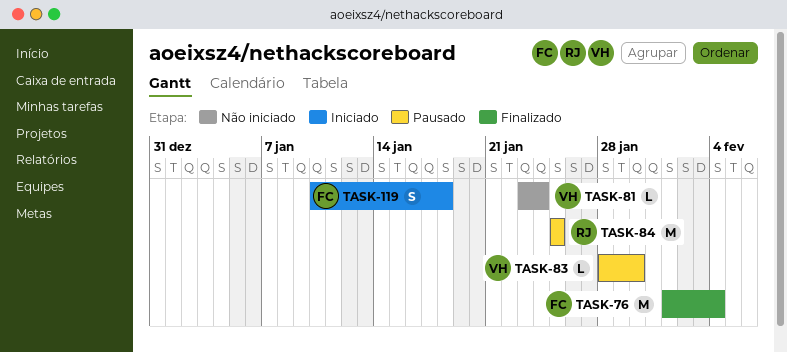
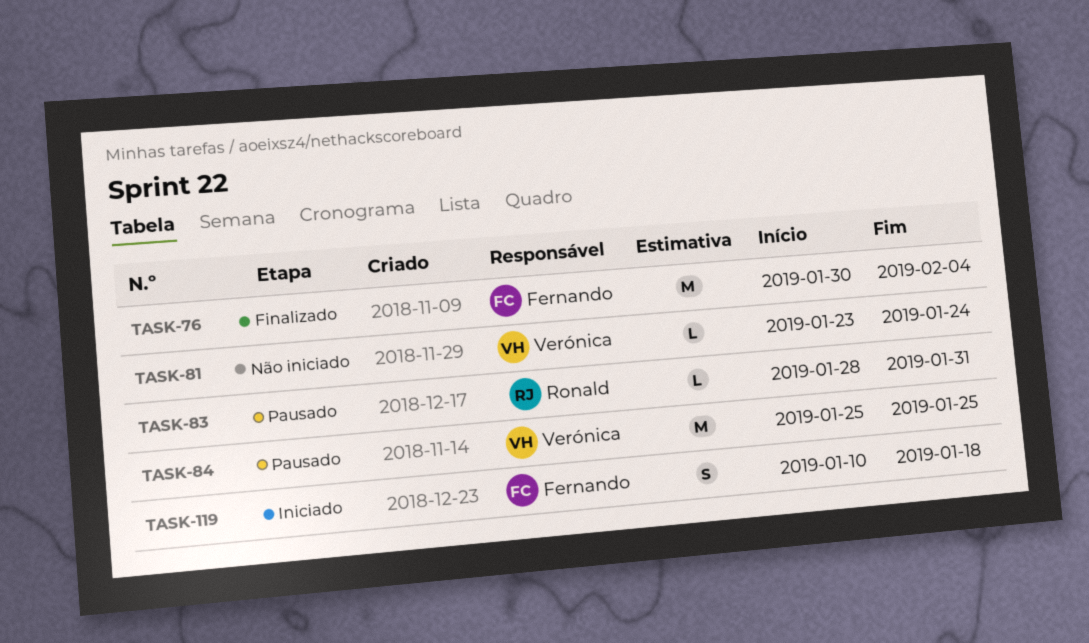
TASK-76, start: Feb 1 -> Jan 30
TASK-83, owner: Verónica -> Ronald
TASK-83, due: Jan 30 -> Jan 31
TASK-84, owner: Ronald -> Verónica

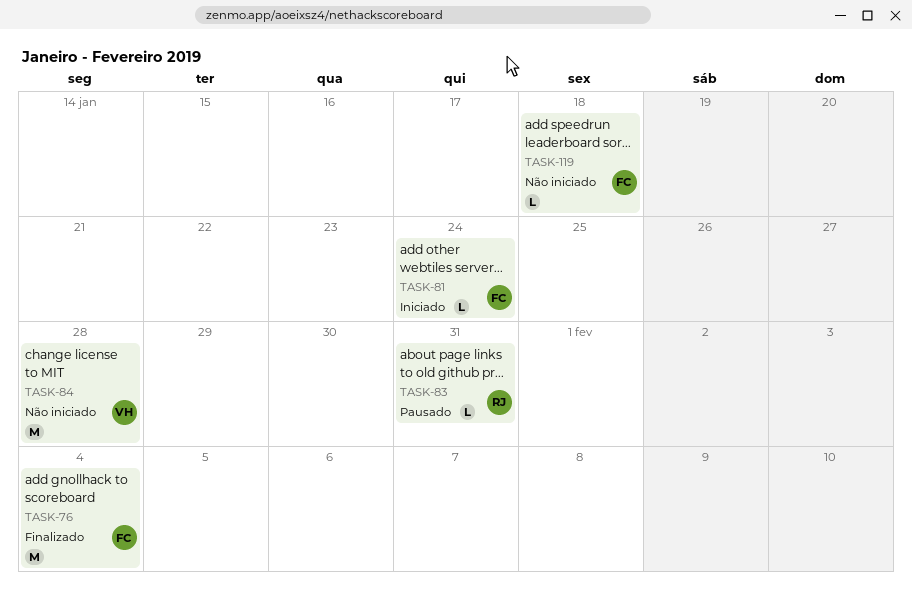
TASK-81, status: Não iniciado -> Iniciado
TASK-81, owner: Verónica -> Fernando
TASK-84, status: Pausado -> Não iniciado
TASK-84, due: Jan 25 -> Jan 28
TASK-119, status: Iniciado -> Não iniciado
TASK-119, estimate: S -> L

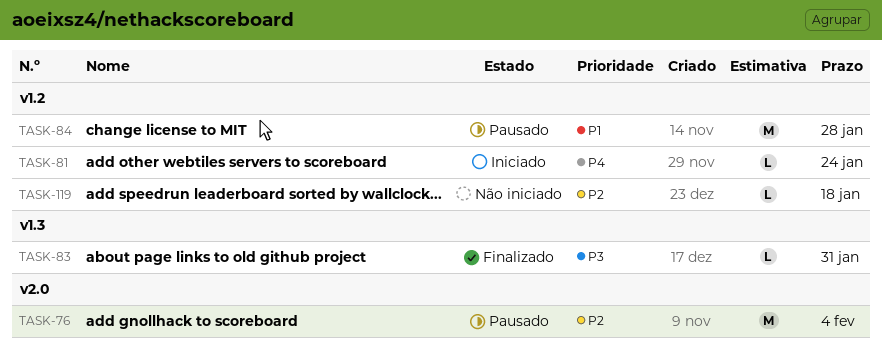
TASK-76, status: Finalizado -> Pausado
TASK-83, status: Pausado -> Finalizado
TASK-84, status: Não iniciado -> Pausado

